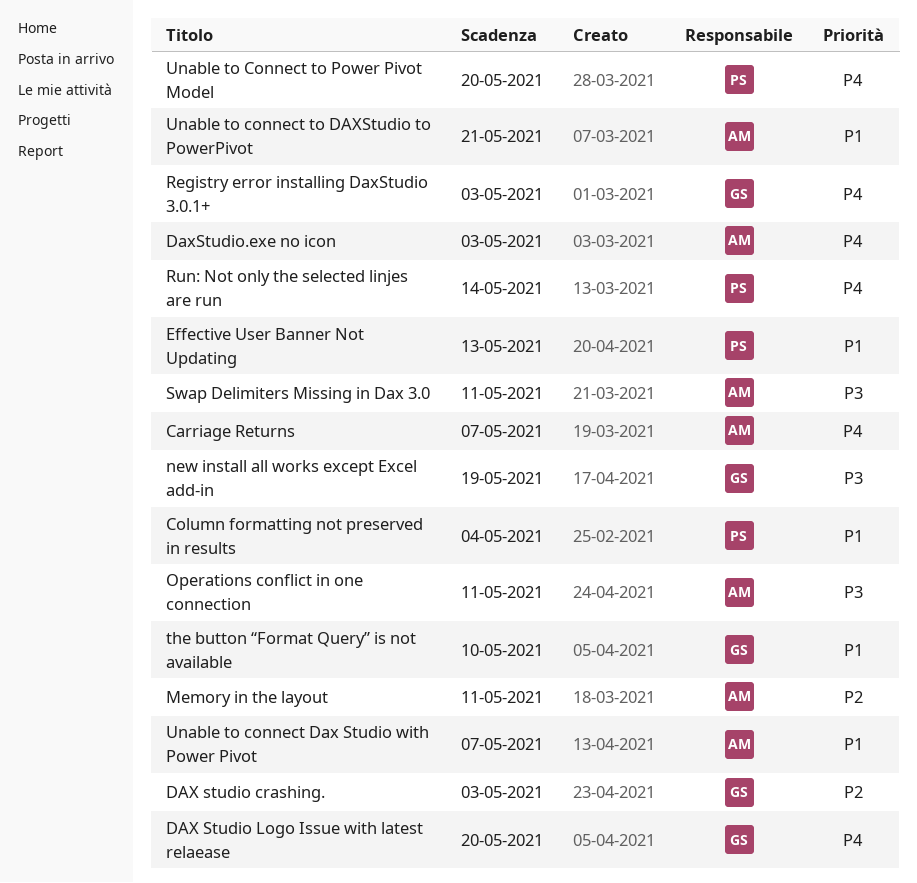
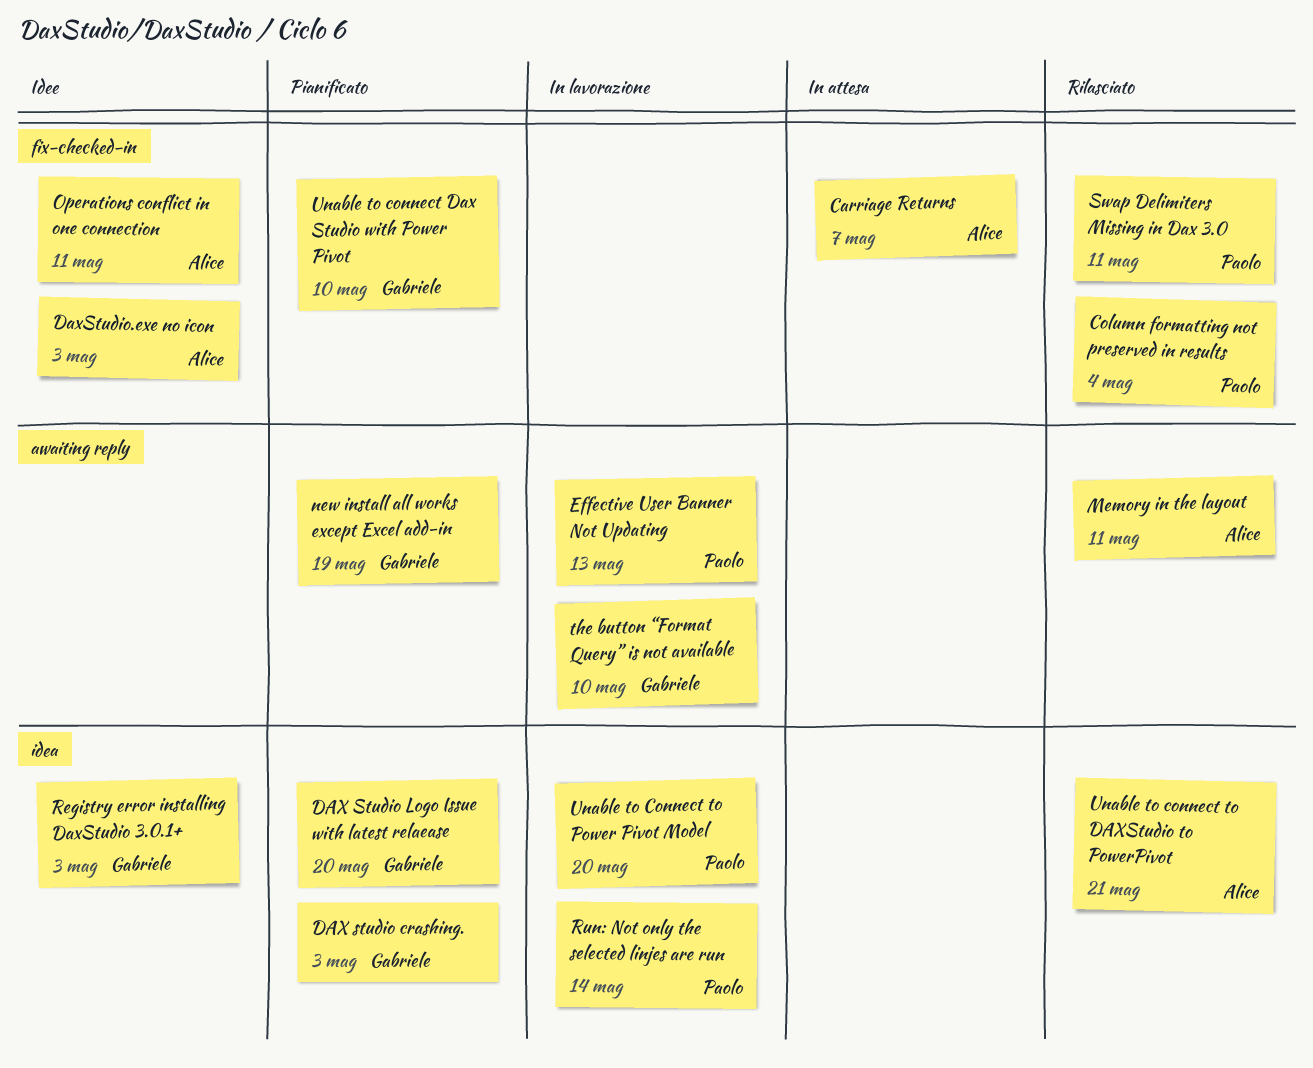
Swap Delimiters Missing in Dax 3.0, owner: Alice -> Paolo
Unable to connect Dax Studio with Power Pivot, owner: Alice -> Gabriele
Unable to connect Dax Studio with Power Pivot, due: May 7 -> May 10

